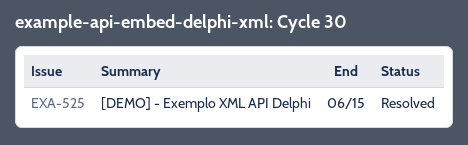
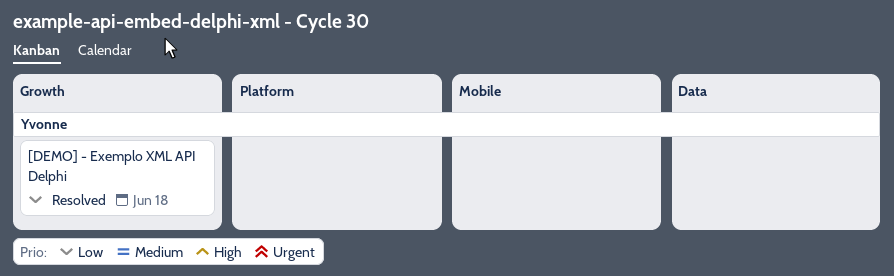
[DEMO] - Exemplo XML API Delphi, due: Jun 15 -> Jun 18

